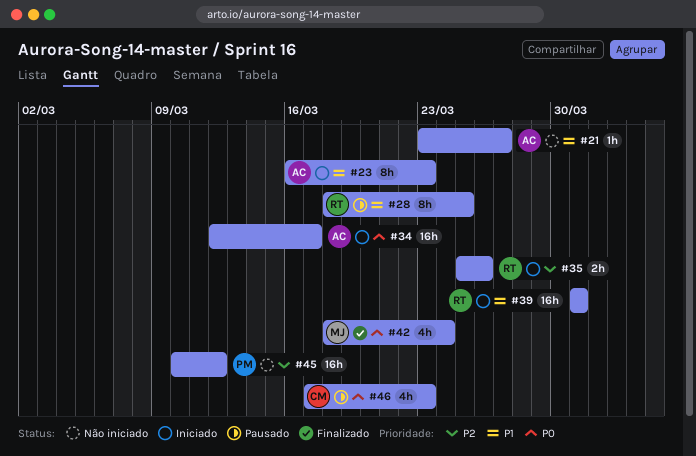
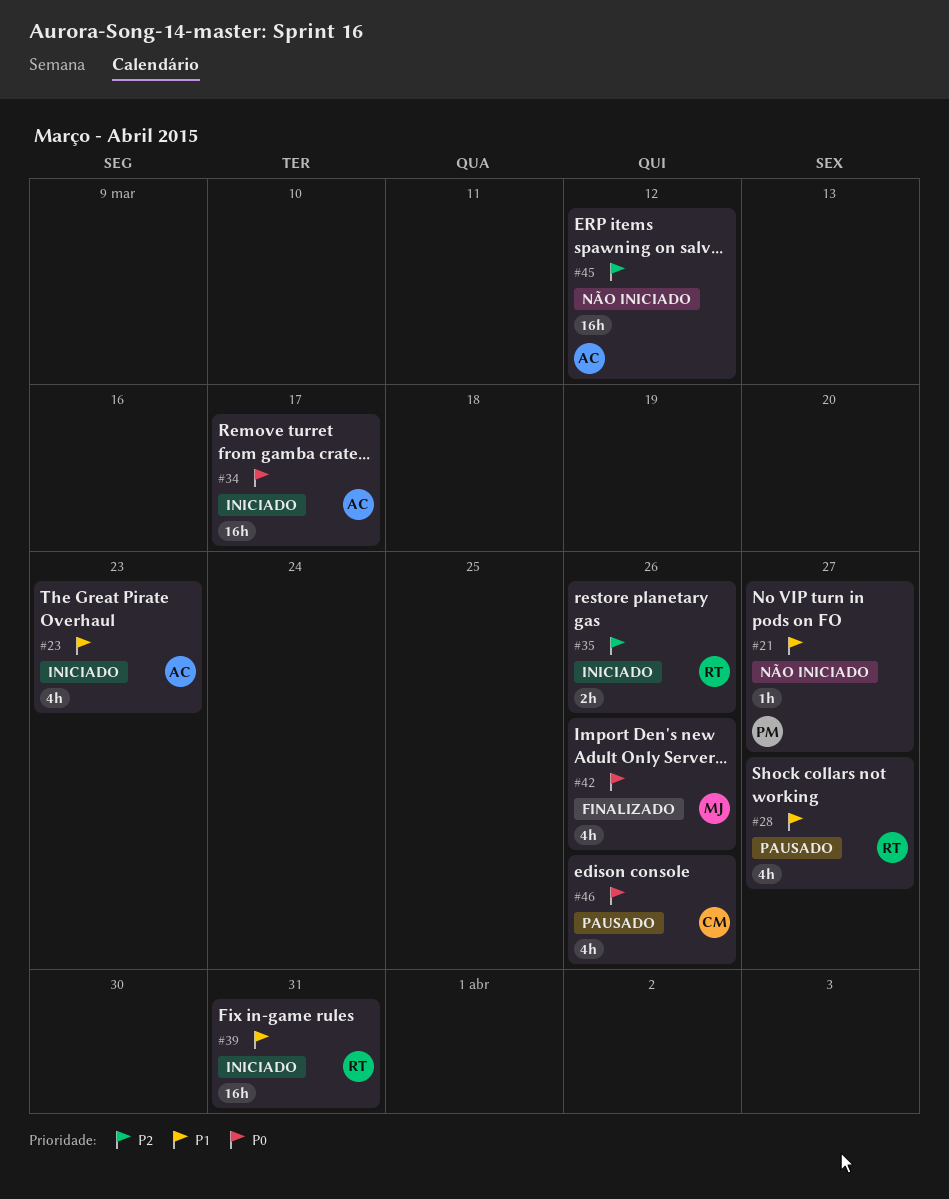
#21, owner: AC -> PM
#23, estimate: 8h -> 4h
#28, estimate: 8h -> 4h
#28, due: Mar 25 -> Mar 27
#42, due: Mar 24 -> Mar 26
#45, owner: PM -> AC
#46, due: Mar 23 -> Mar 26

